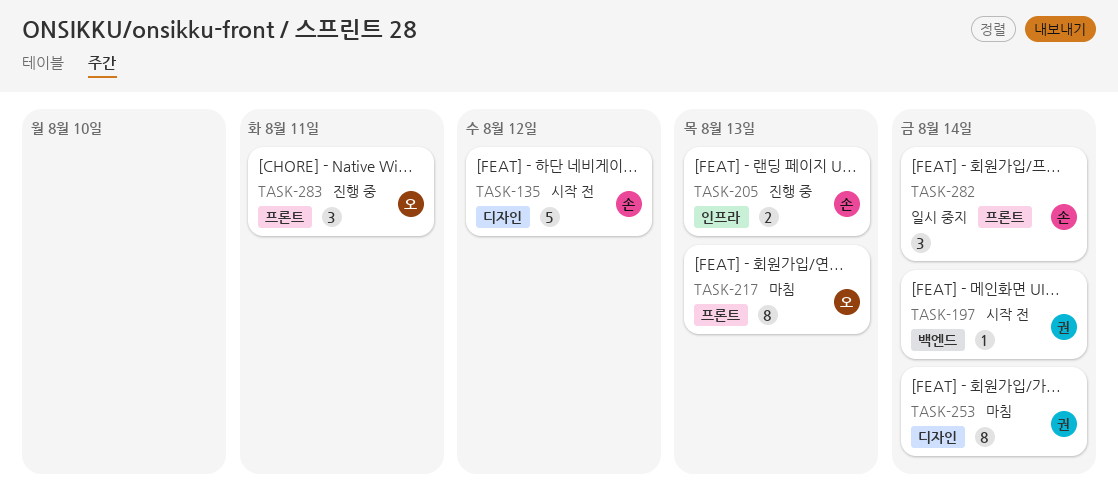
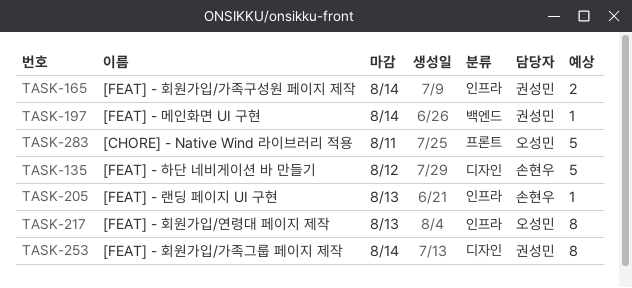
TASK-165: none -> present
TASK-205, estimate: 2 -> 1
TASK-217, label: 프론트 -> 인프라
TASK-282: present -> none
TASK-283, estimate: 3 -> 5

